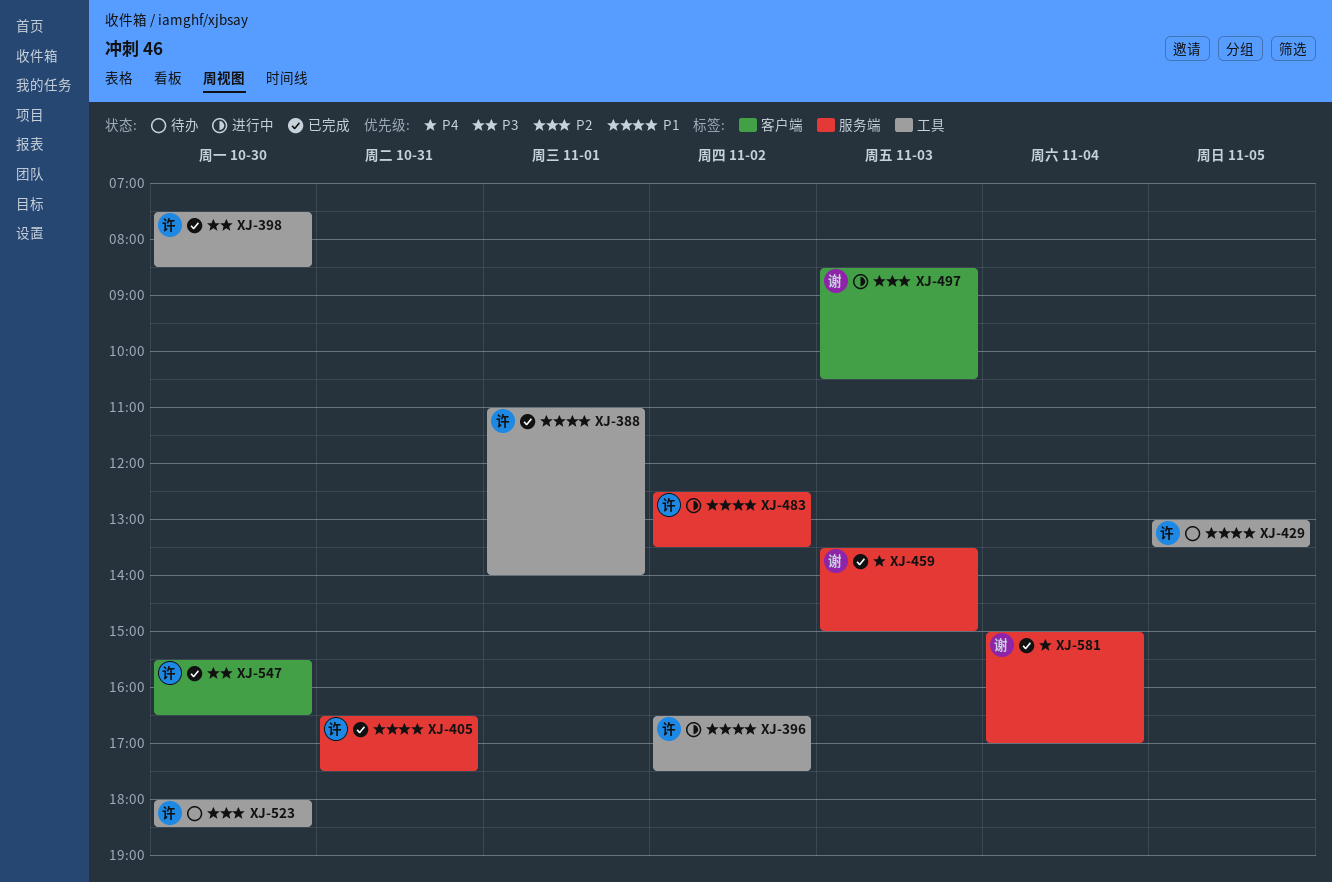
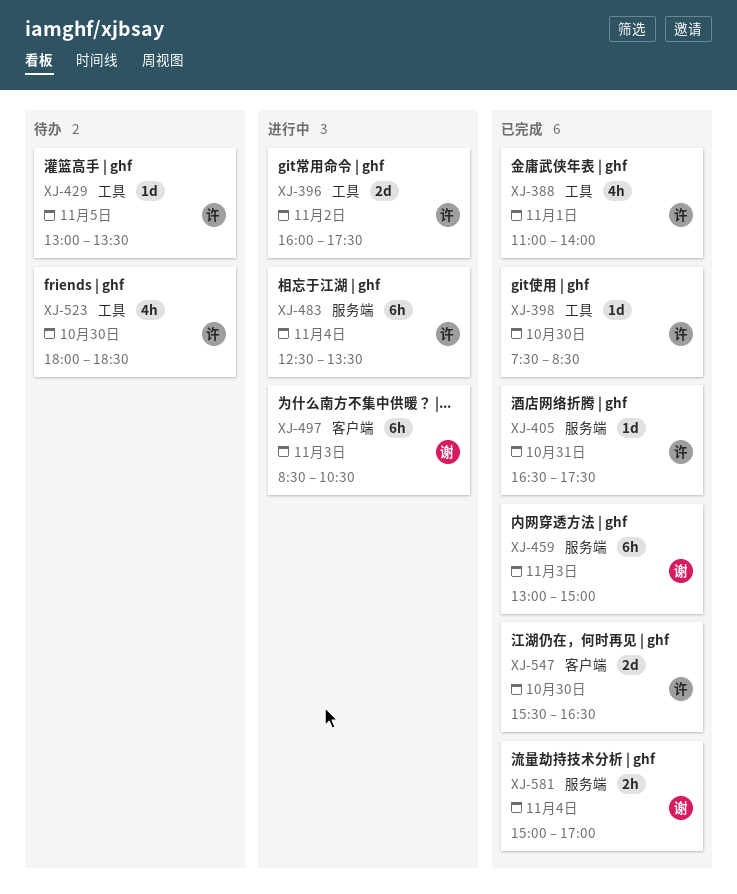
XJ-396, begins: 16:30 -> 16:00
XJ-459, begins: 13:30 -> 13:00
XJ-483, day: Nov 2 -> Nov 4

